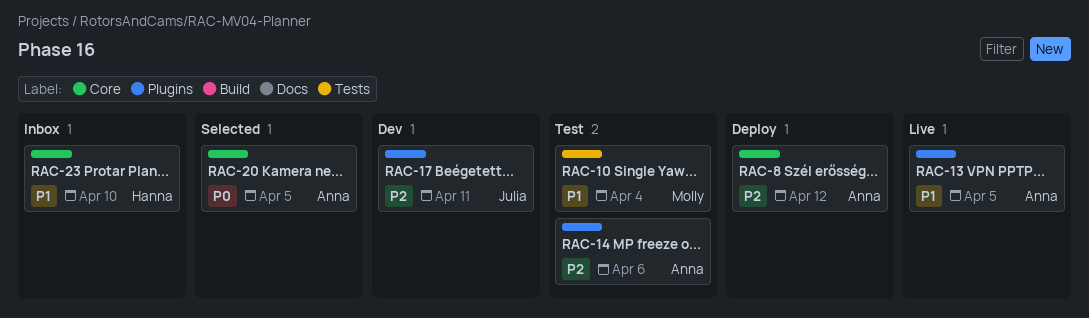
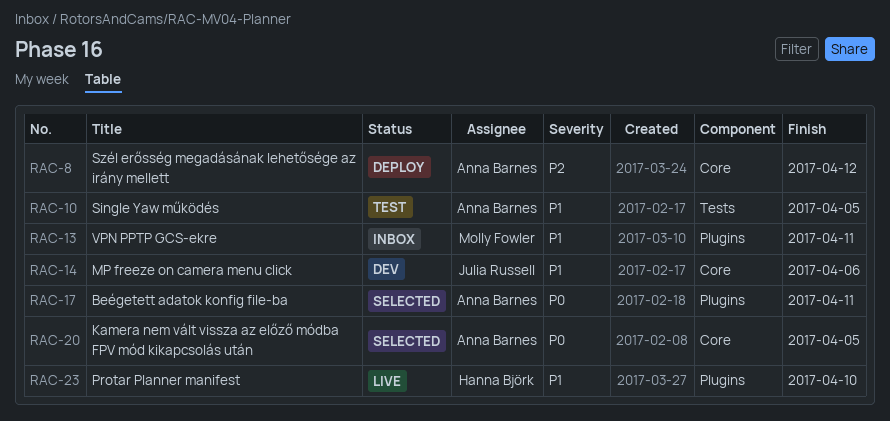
RAC-10, owner: Molly Fowler -> Anna Barnes
RAC-10, due: Apr 4 -> Apr 5
RAC-13, status: Live -> Inbox
RAC-13, owner: Anna Barnes -> Molly Fowler
RAC-13, due: Apr 5 -> Apr 11
RAC-14, status: Test -> Dev
RAC-14, owner: Anna Barnes -> Julia Russell
RAC-14, priority: P2 -> P1
RAC-14, label: Plugins -> Core
RAC-17, status: Dev -> Selected
RAC-17, owner: Julia Russell -> Anna Barnes
RAC-17, priority: P2 -> P0
RAC-23, status: Inbox -> Live
RAC-23, label: Core -> Plugins

